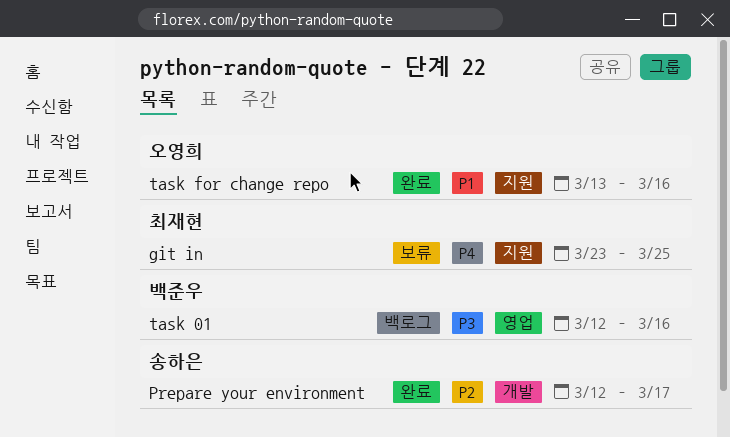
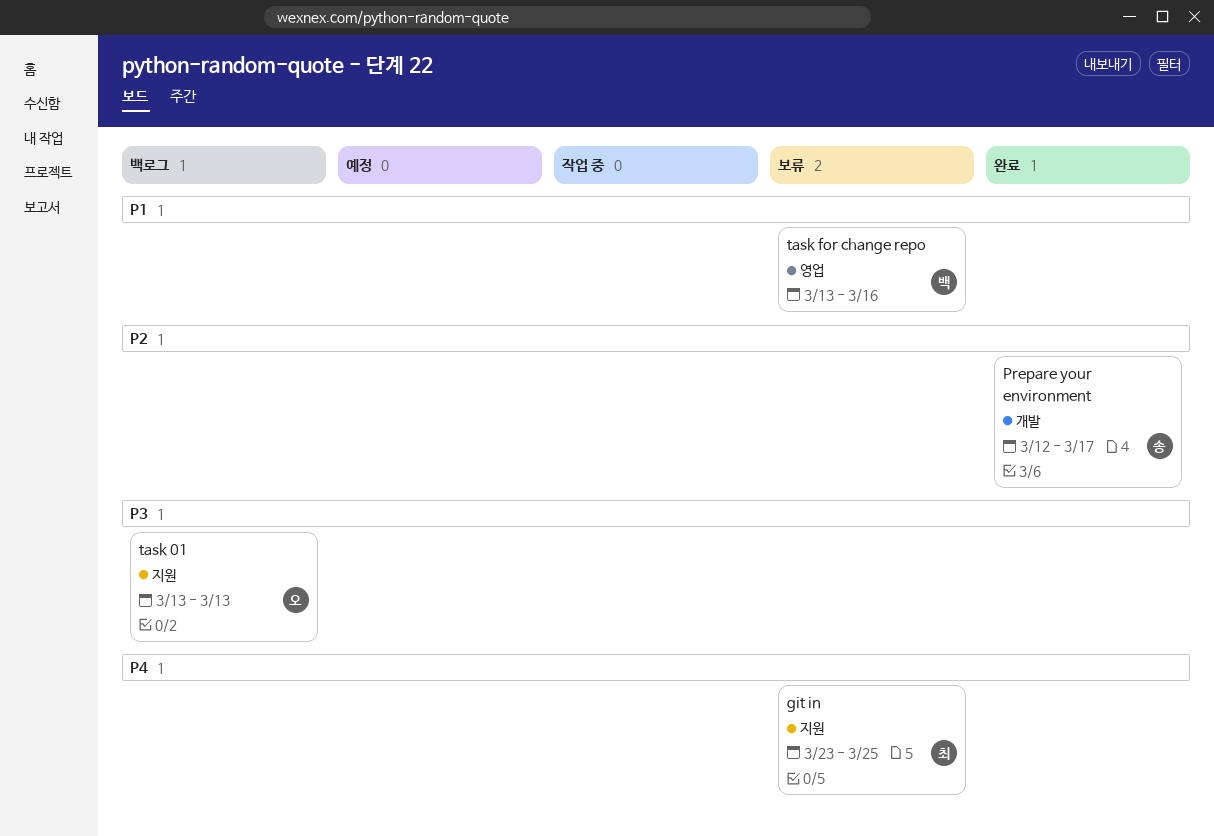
task 01, owner: 백준우 -> 오영희
task 01, label: 영업 -> 지원
task 01, start: Mar 12 -> Mar 13
task 01, due: Mar 16 -> Mar 13
task for change repo, status: 완료 -> 보류
task for change repo, owner: 오영희 -> 백준우
task for change repo, label: 지원 -> 영업

